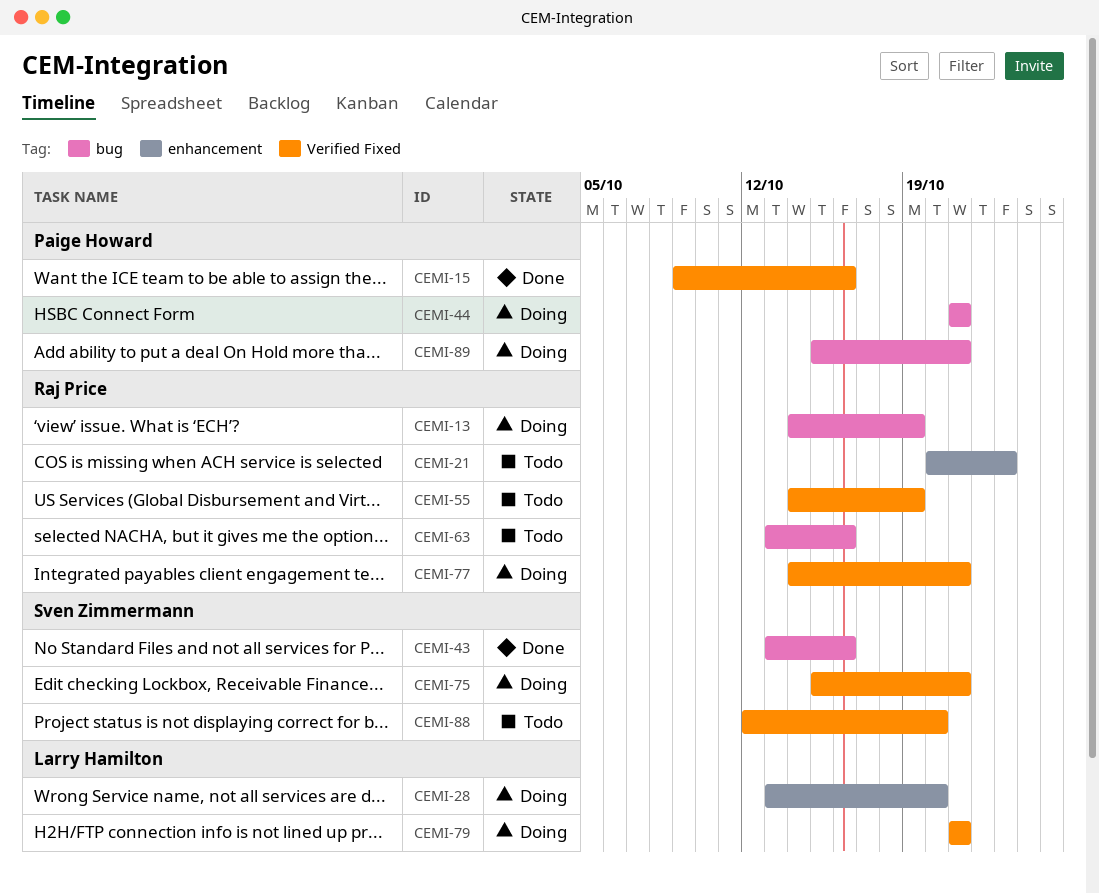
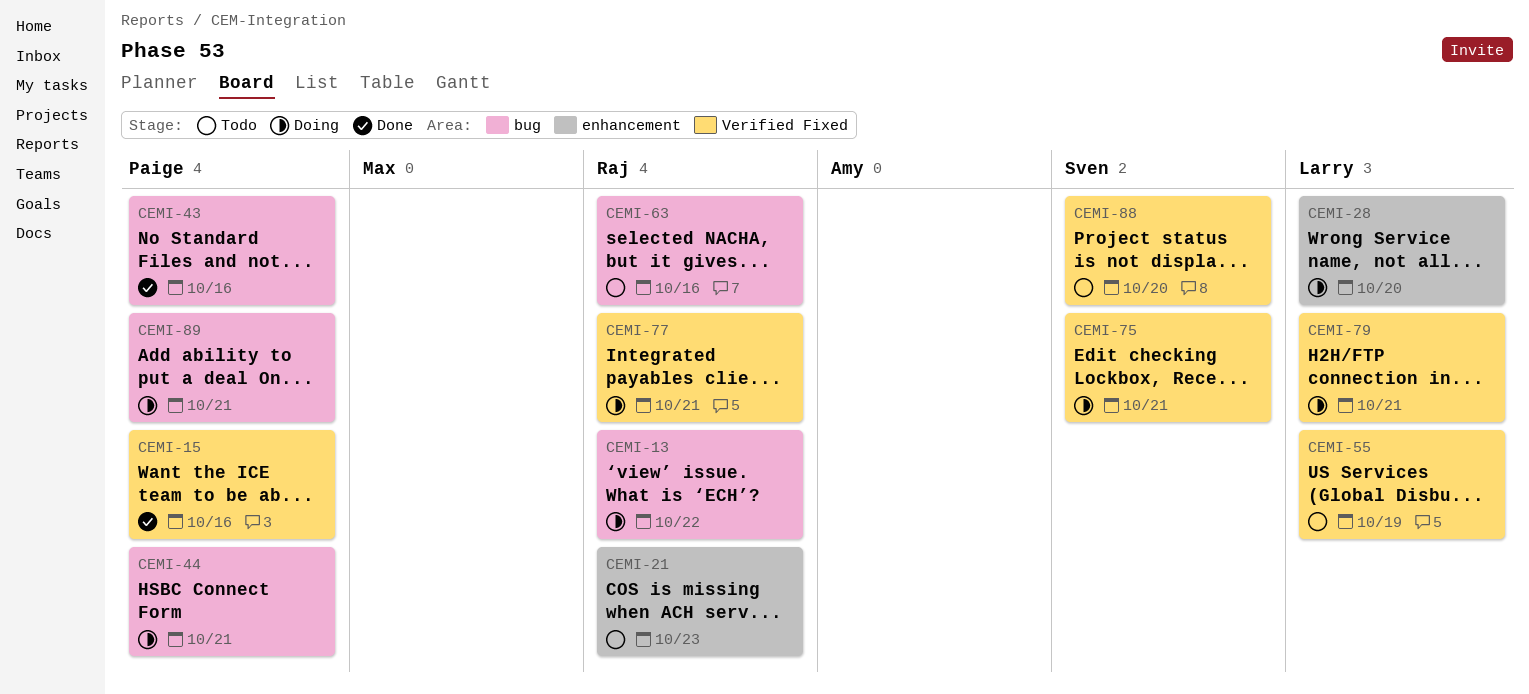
CEMI-13, due: Oct 19 -> Oct 22
CEMI-43, owner: Sven Zimmermann -> Paige Howard
CEMI-55, owner: Raj Price -> Larry Hamilton

